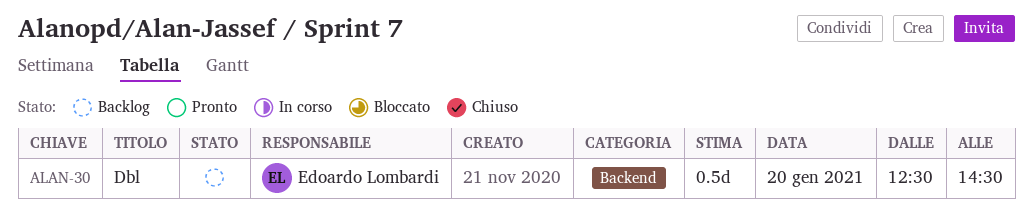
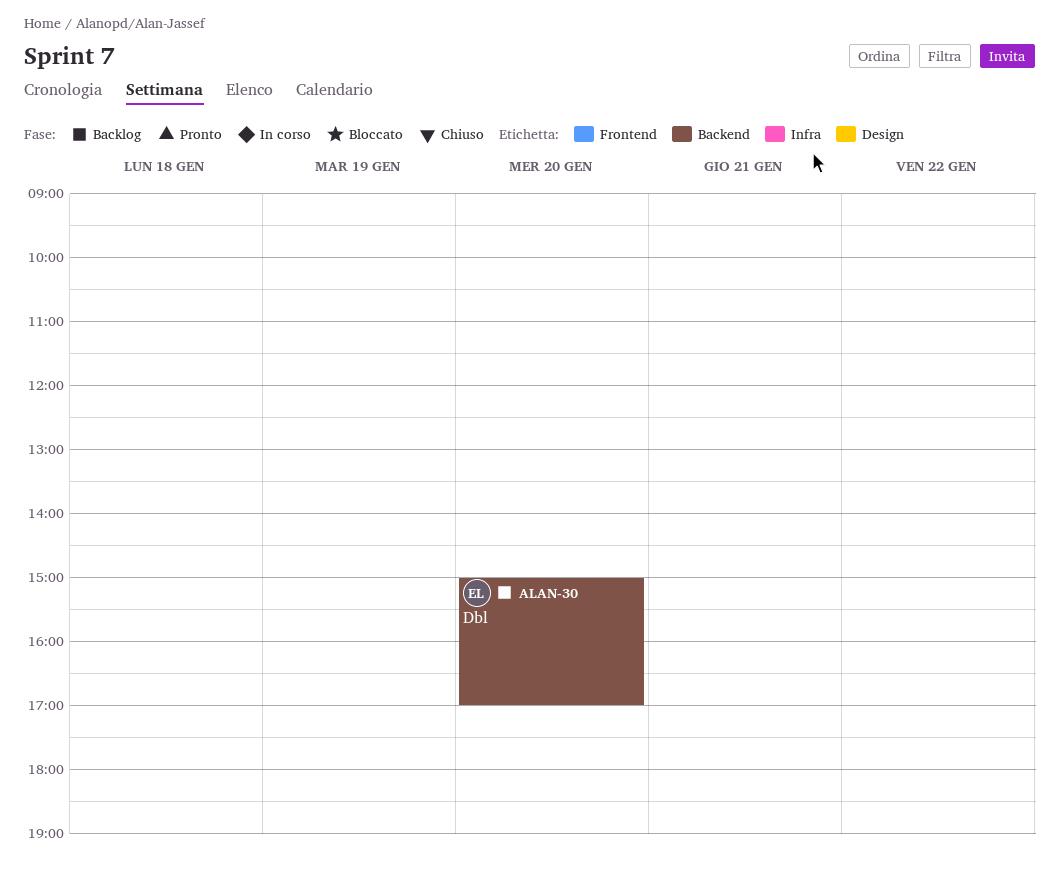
ALAN-30, begins: 12:30 -> 15:00
ALAN-30, ends: 14:30 -> 17:00

